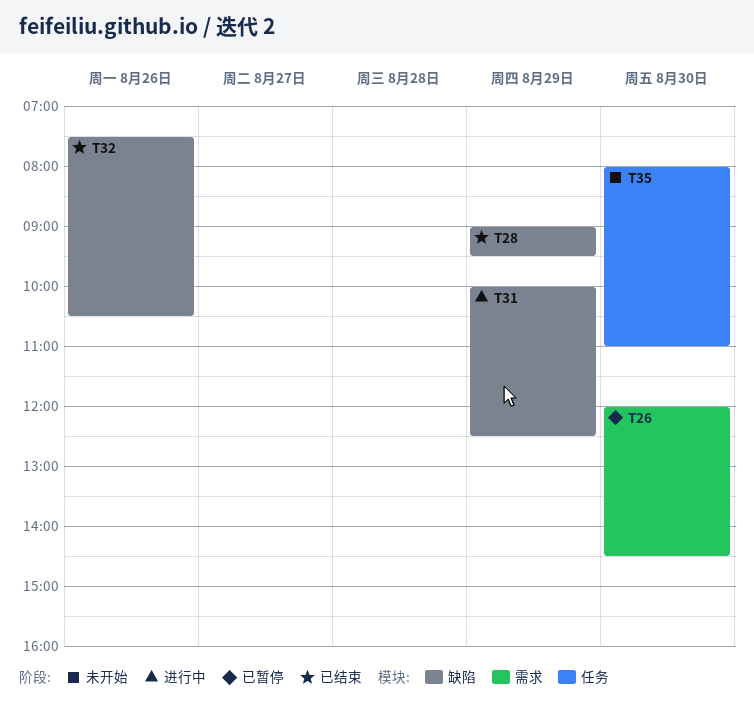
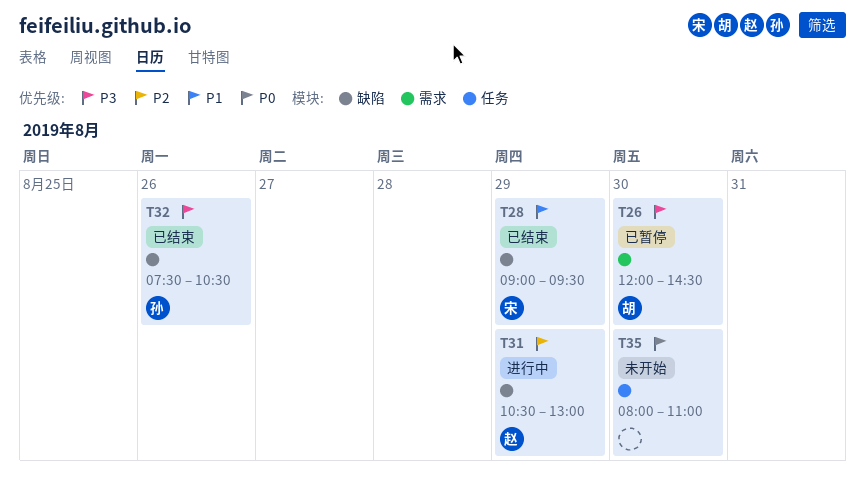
T31, begins: 10:00 -> 10:30
T31, ends: 12:30 -> 13:00

